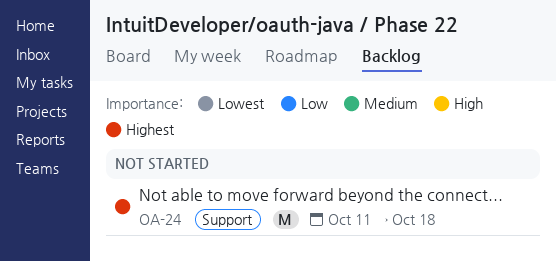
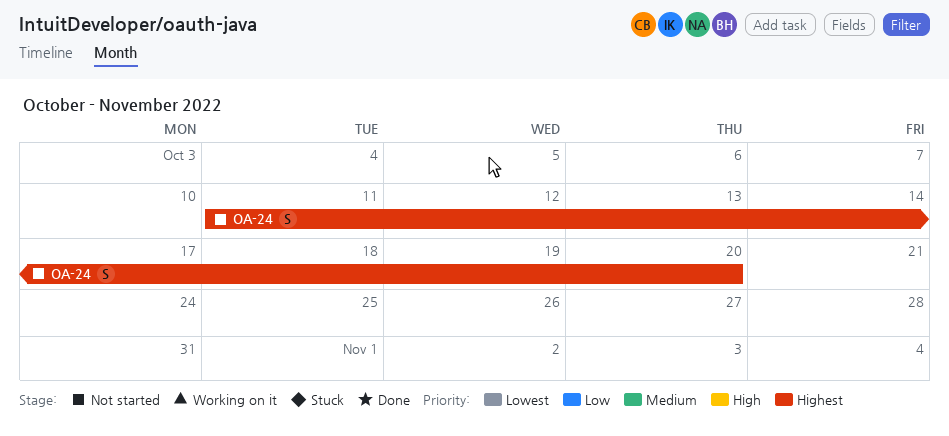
OA-24, estimate: M -> S
OA-24, due: Oct 18 -> Oct 20

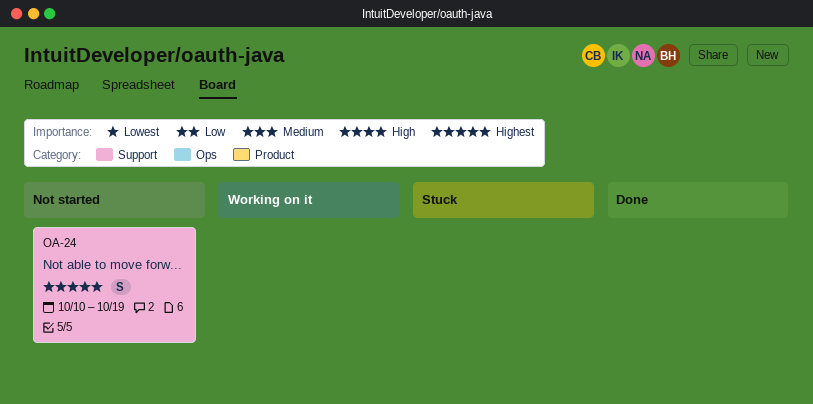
OA-24, start: Oct 11 -> Oct 10
OA-24, due: Oct 20 -> Oct 19

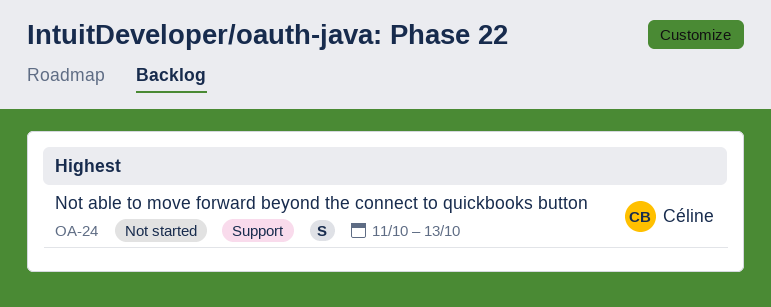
OA-24, start: Oct 10 -> Oct 11
OA-24, due: Oct 19 -> Oct 13

